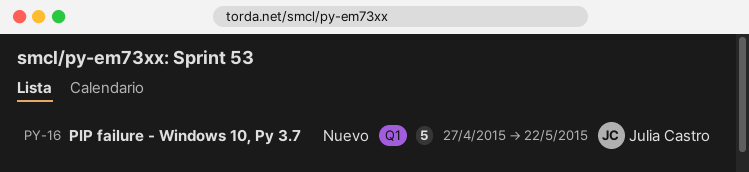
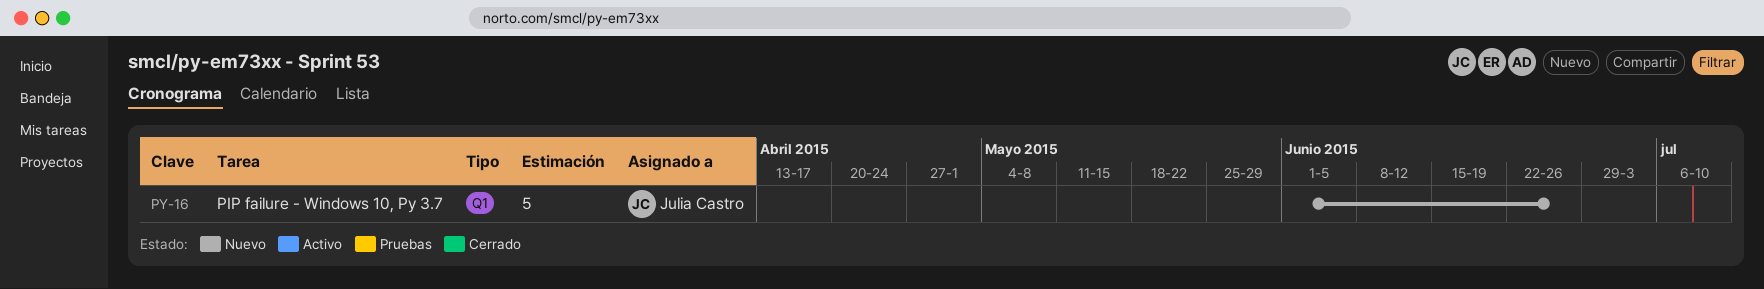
PY-16, start: Apr 27 -> Jun 1
PY-16, due: May 22 -> Jun 26

